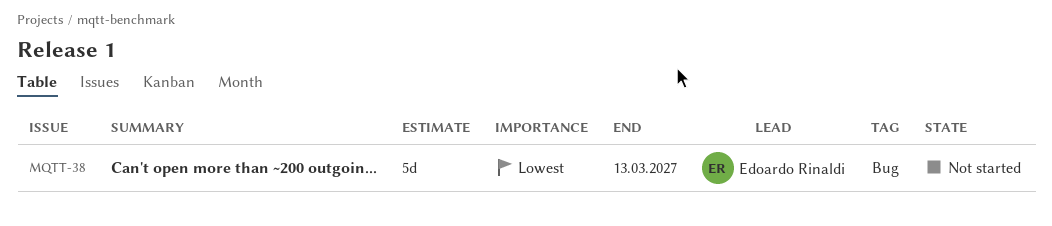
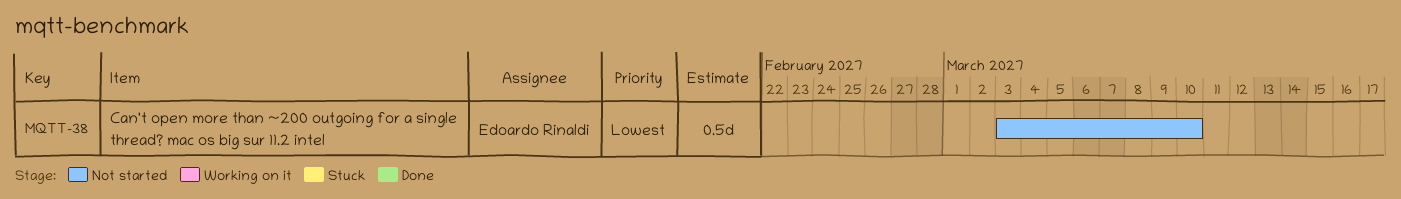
MQTT-38, estimate: 5d -> 0.5d
MQTT-38, due: Mar 13 -> Mar 10

